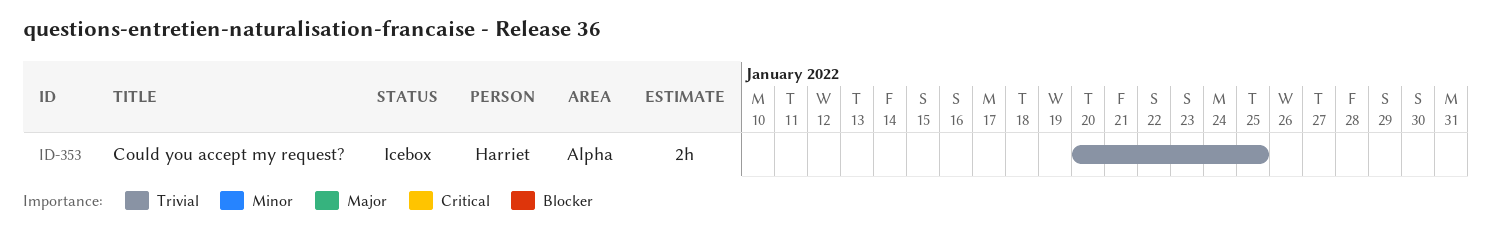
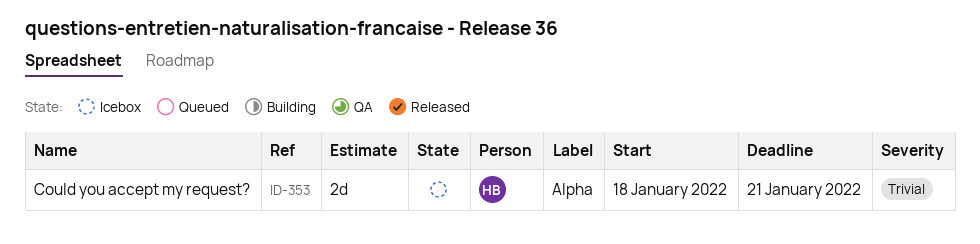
ID-353, estimate: 2h -> 2d
ID-353, start: Jan 20 -> Jan 18
ID-353, due: Jan 25 -> Jan 21

